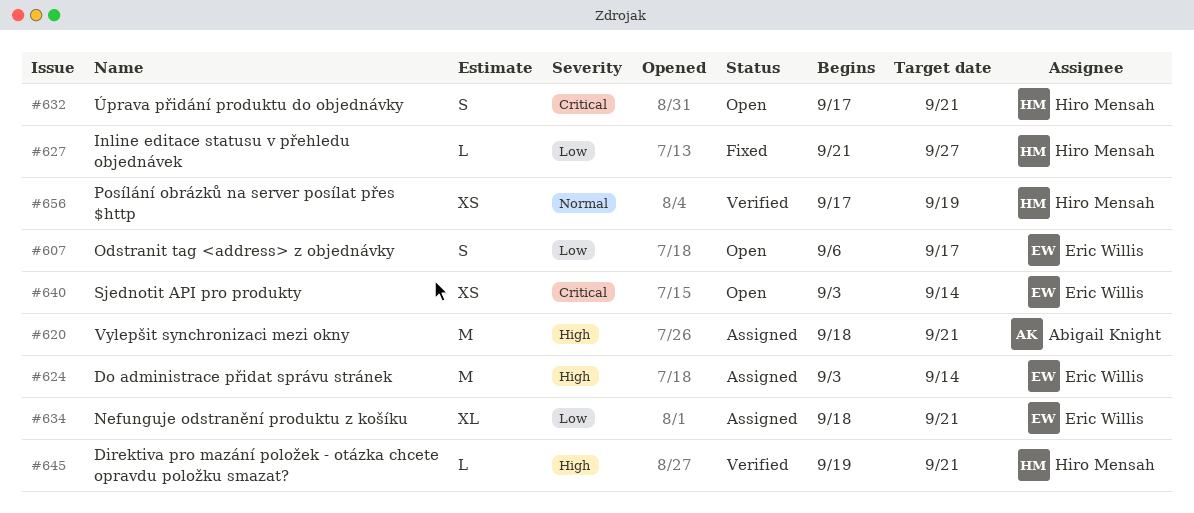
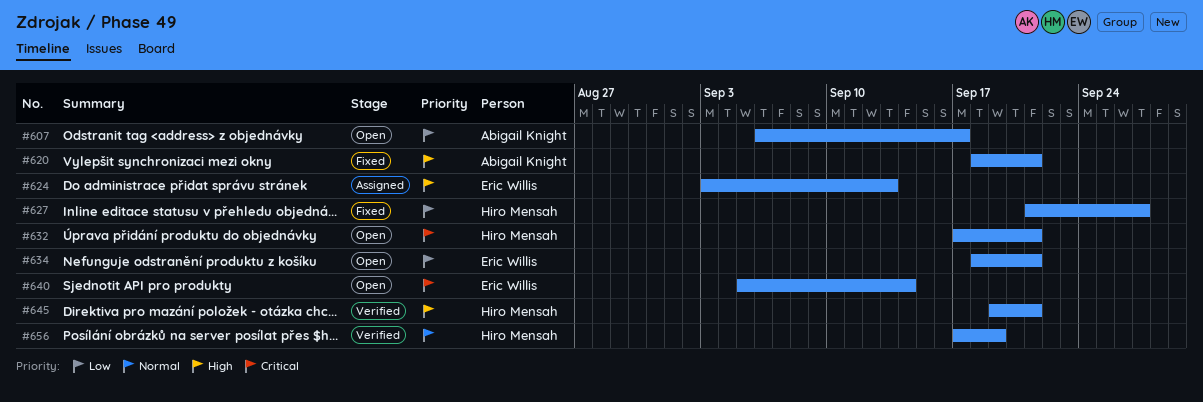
#607, owner: Eric Willis -> Abigail Knight
#620, status: Assigned -> Fixed
#624, due: Sep 14 -> Sep 13
#634, status: Assigned -> Open
#640, start: Sep 3 -> Sep 5

